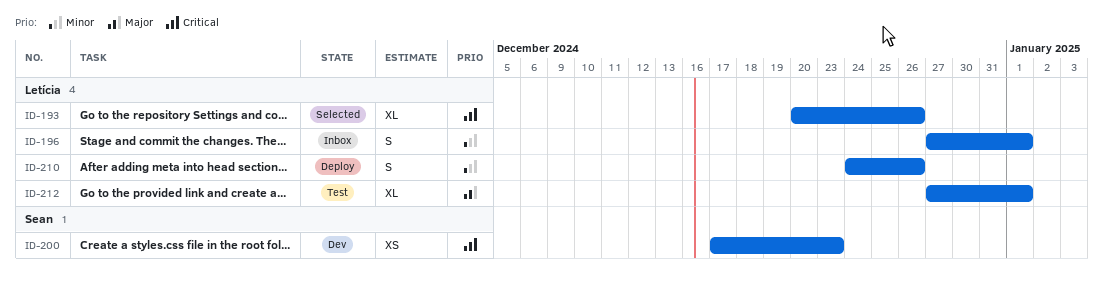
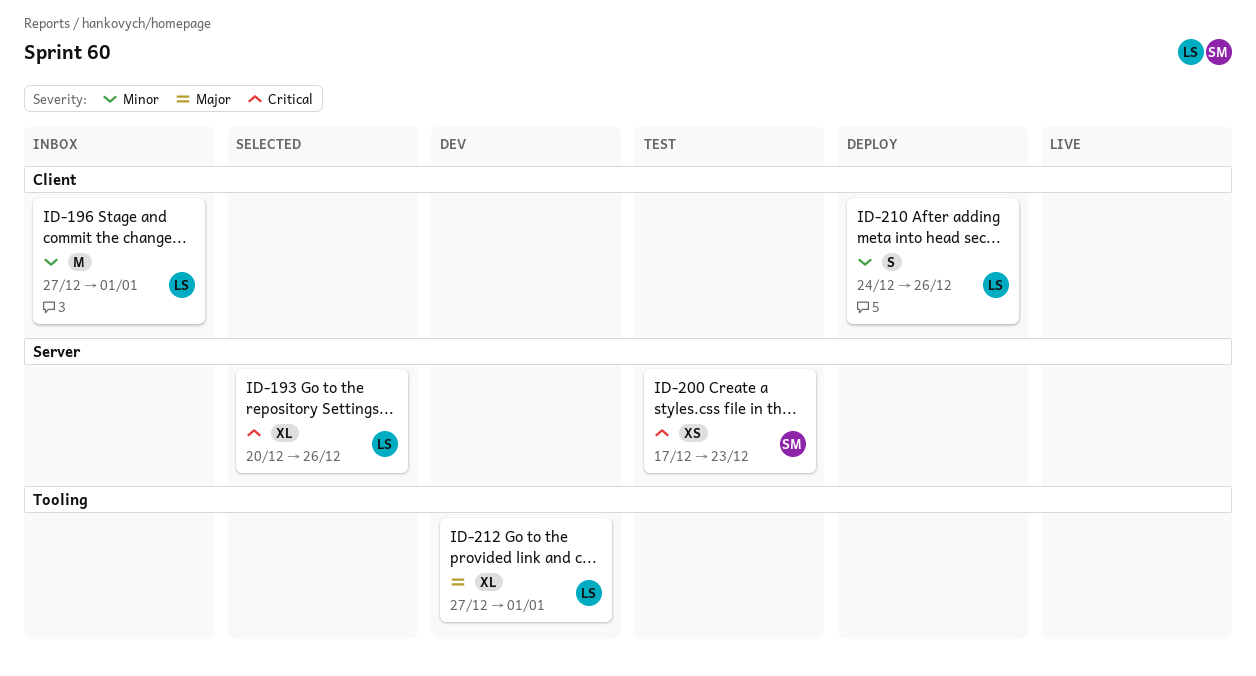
ID-196, estimate: S -> M
ID-200, status: Dev -> Test
ID-212, status: Test -> Dev

